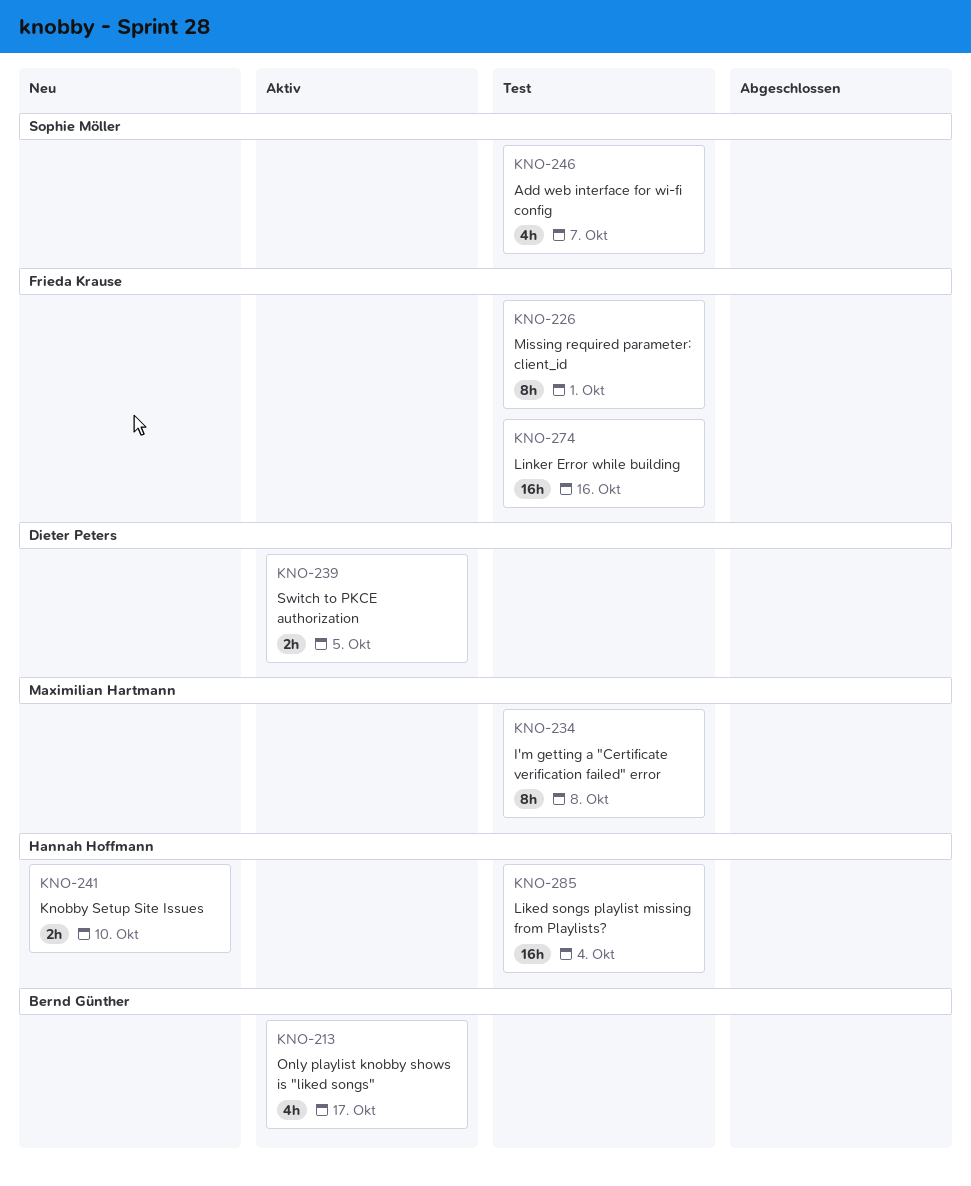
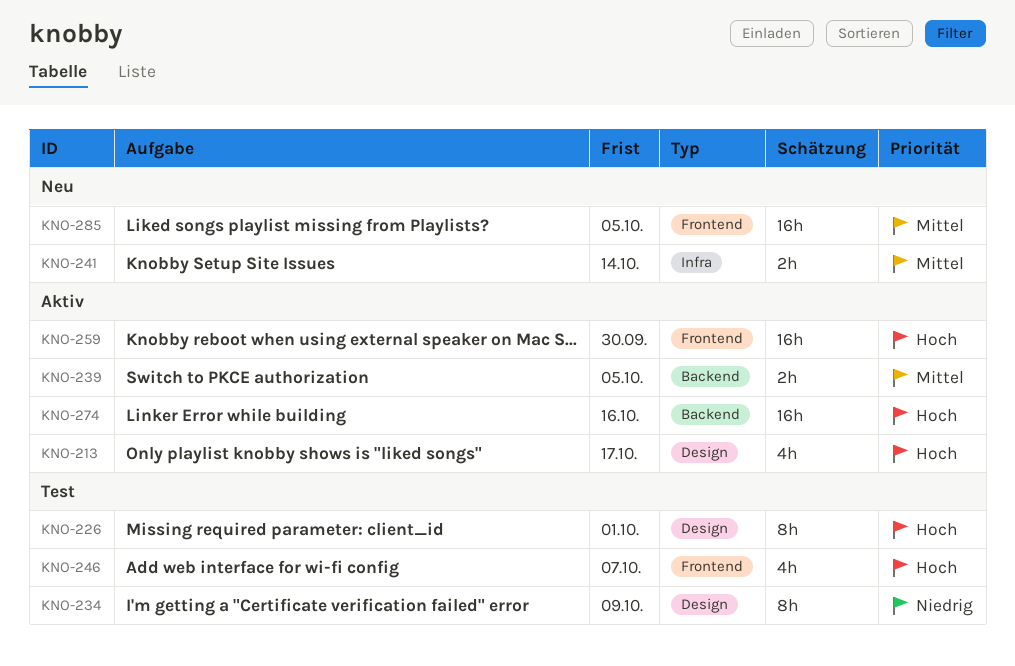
KNO-234, due: Oct 8 -> Oct 9
KNO-241, due: Oct 10 -> Oct 14
KNO-259: none -> present
KNO-274, status: Test -> Aktiv
KNO-285, status: Test -> Neu
KNO-285, due: Oct 4 -> Oct 5

